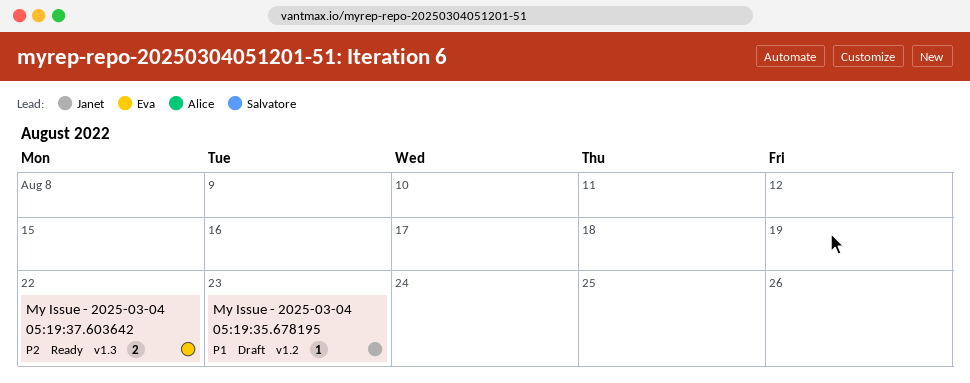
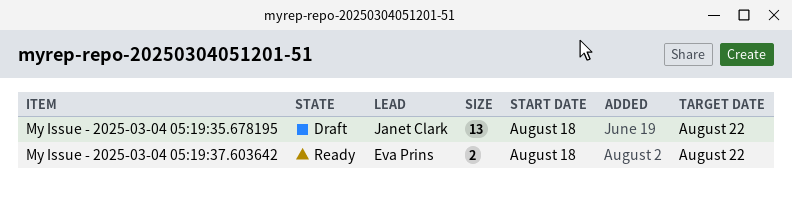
My Issue - 2025-03-04 05:19:35.678195, estimate: 1 -> 13
My Issue - 2025-03-04 05:19:35.678195, due: Aug 23 -> Aug 22

